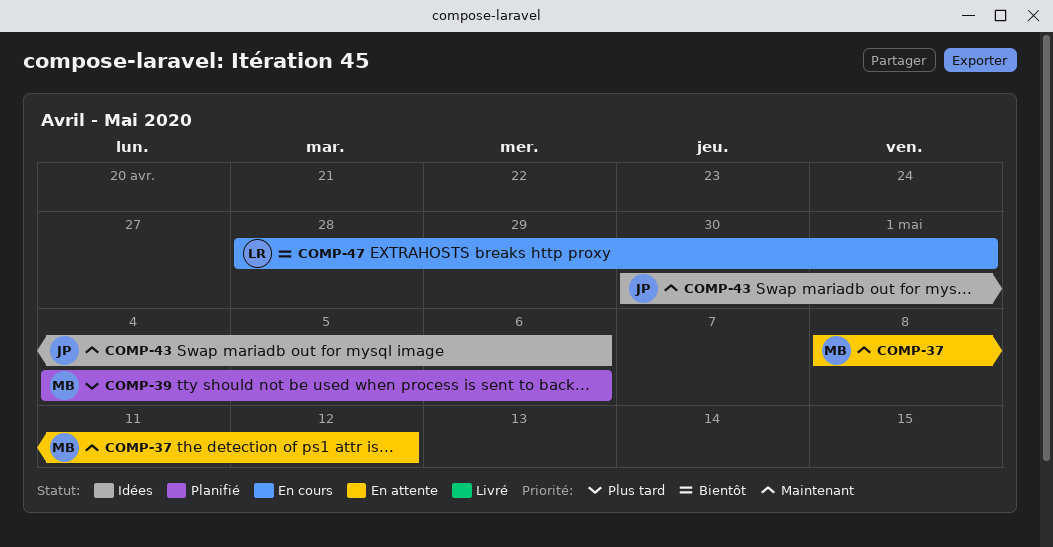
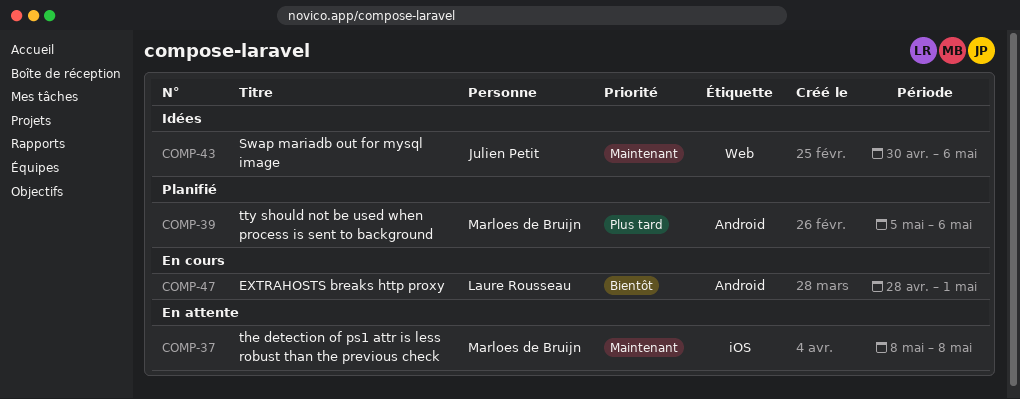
COMP-37, due: May 12 -> May 8
COMP-39, start: May 4 -> May 5

